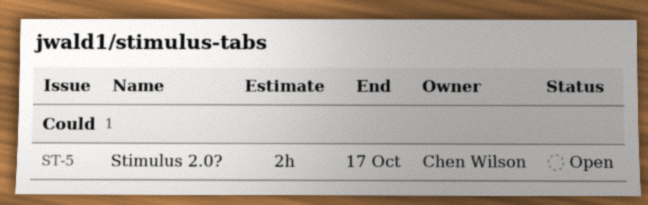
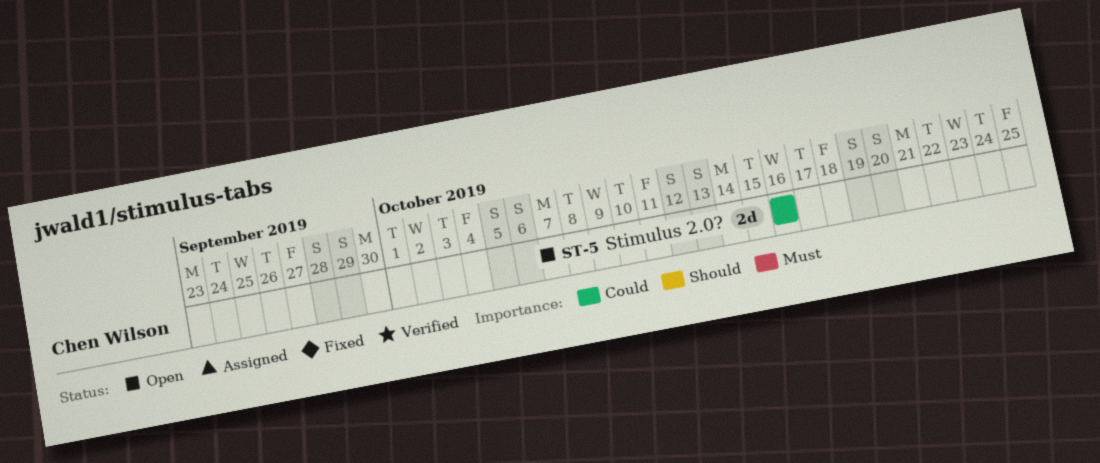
ST-5, estimate: 2h -> 2d
ST-5, due: Oct 17 -> Oct 16

